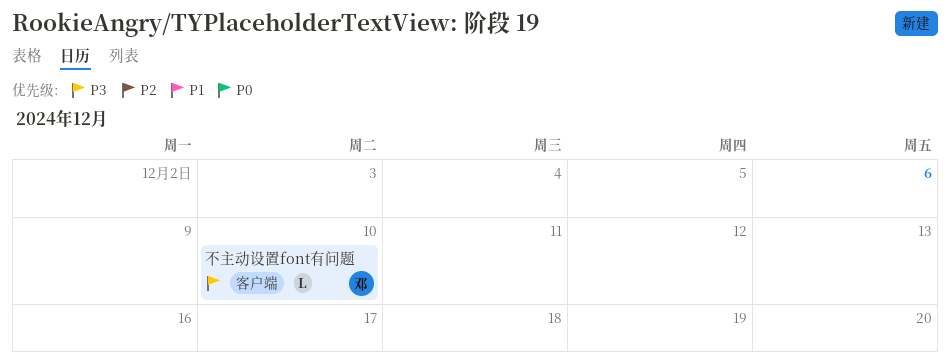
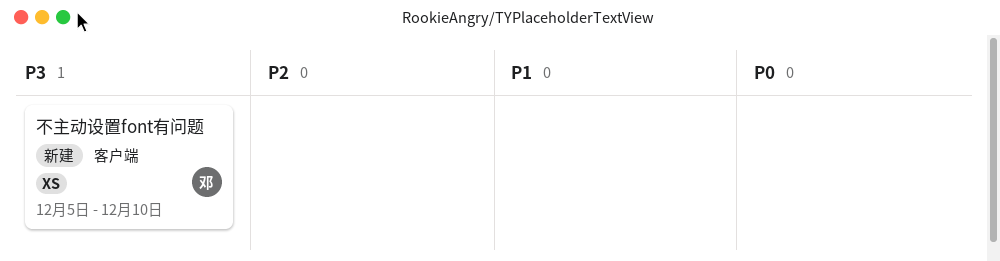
不主动设置font有问题, estimate: L -> XS

